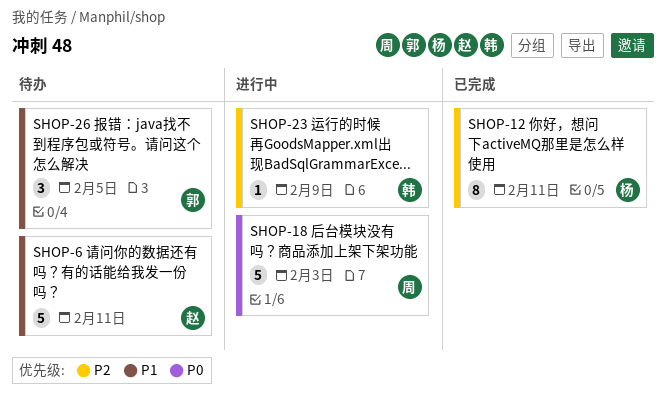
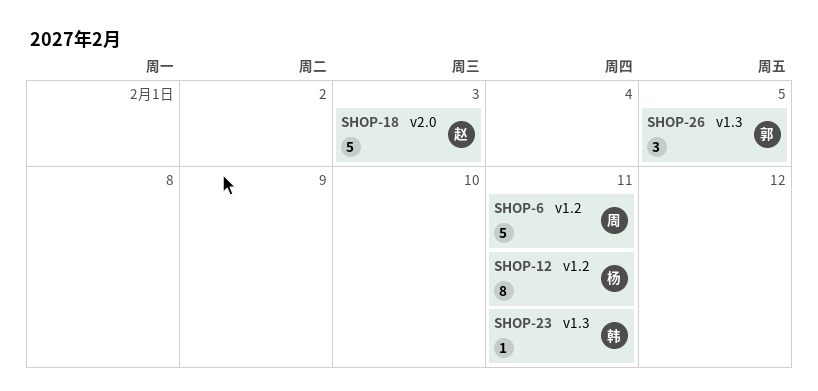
SHOP-6, owner: 赵 -> 周
SHOP-18, owner: 周 -> 赵
SHOP-23, due: Feb 9 -> Feb 11

